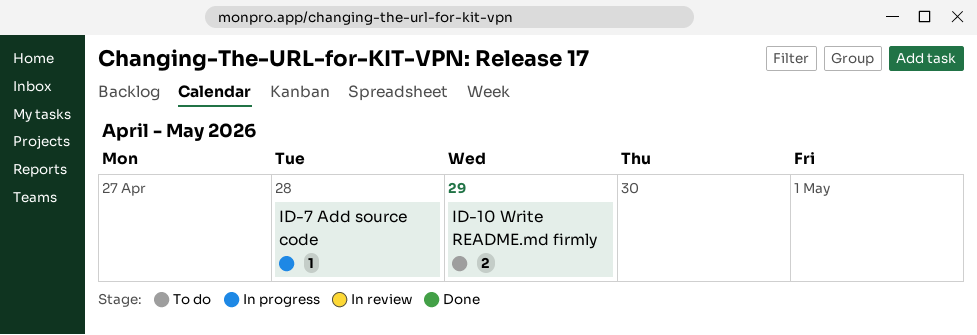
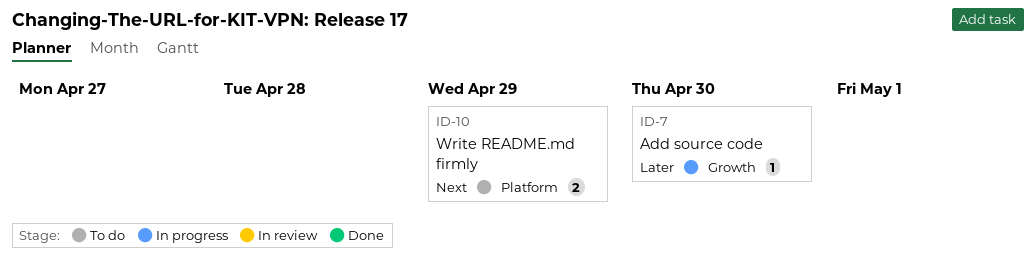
ID-7, due: Apr 28 -> Apr 30

